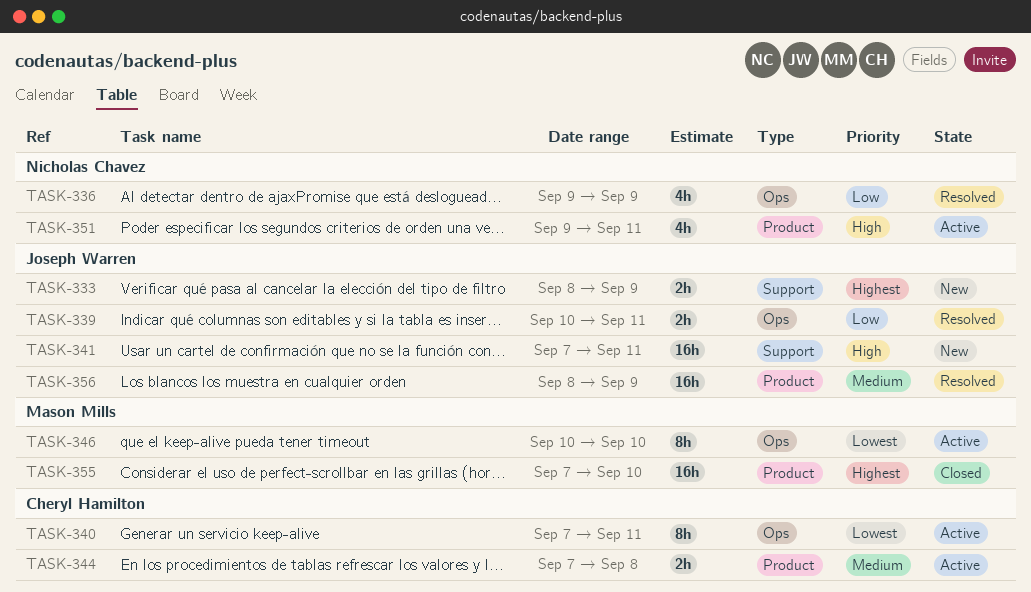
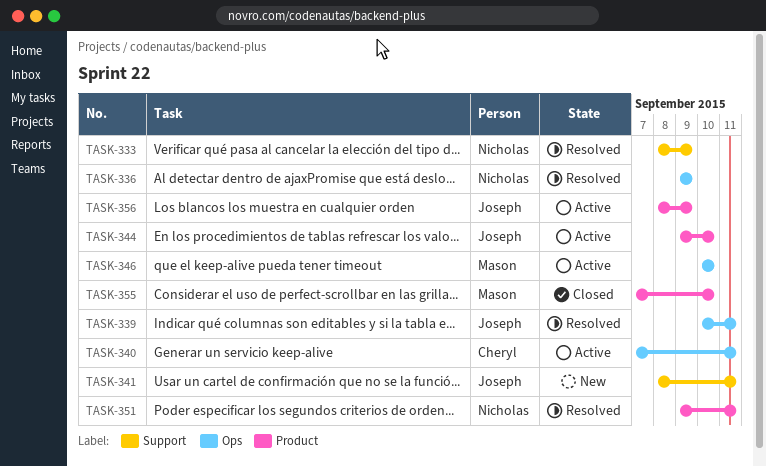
TASK-333, status: New -> Resolved
TASK-333, owner: Joseph Warren -> Nicholas Chavez
TASK-341, start: Sep 7 -> Sep 8
TASK-344, owner: Cheryl Hamilton -> Joseph Warren
TASK-344, start: Sep 7 -> Sep 9
TASK-344, due: Sep 8 -> Sep 10
TASK-351, status: Active -> Resolved
TASK-356, status: Resolved -> Active

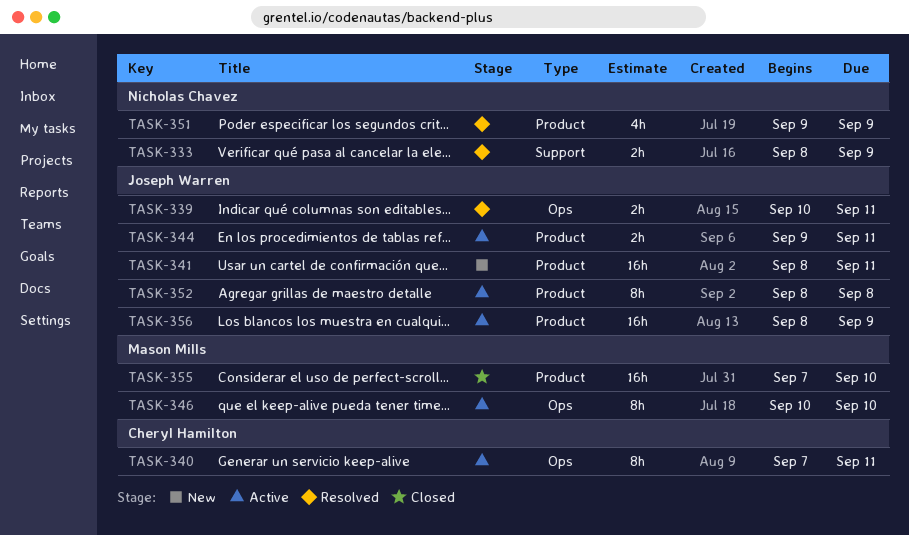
TASK-336: present -> none
TASK-341, label: Support -> Product
TASK-344, due: Sep 10 -> Sep 11
TASK-351, due: Sep 11 -> Sep 9
TASK-352: none -> present

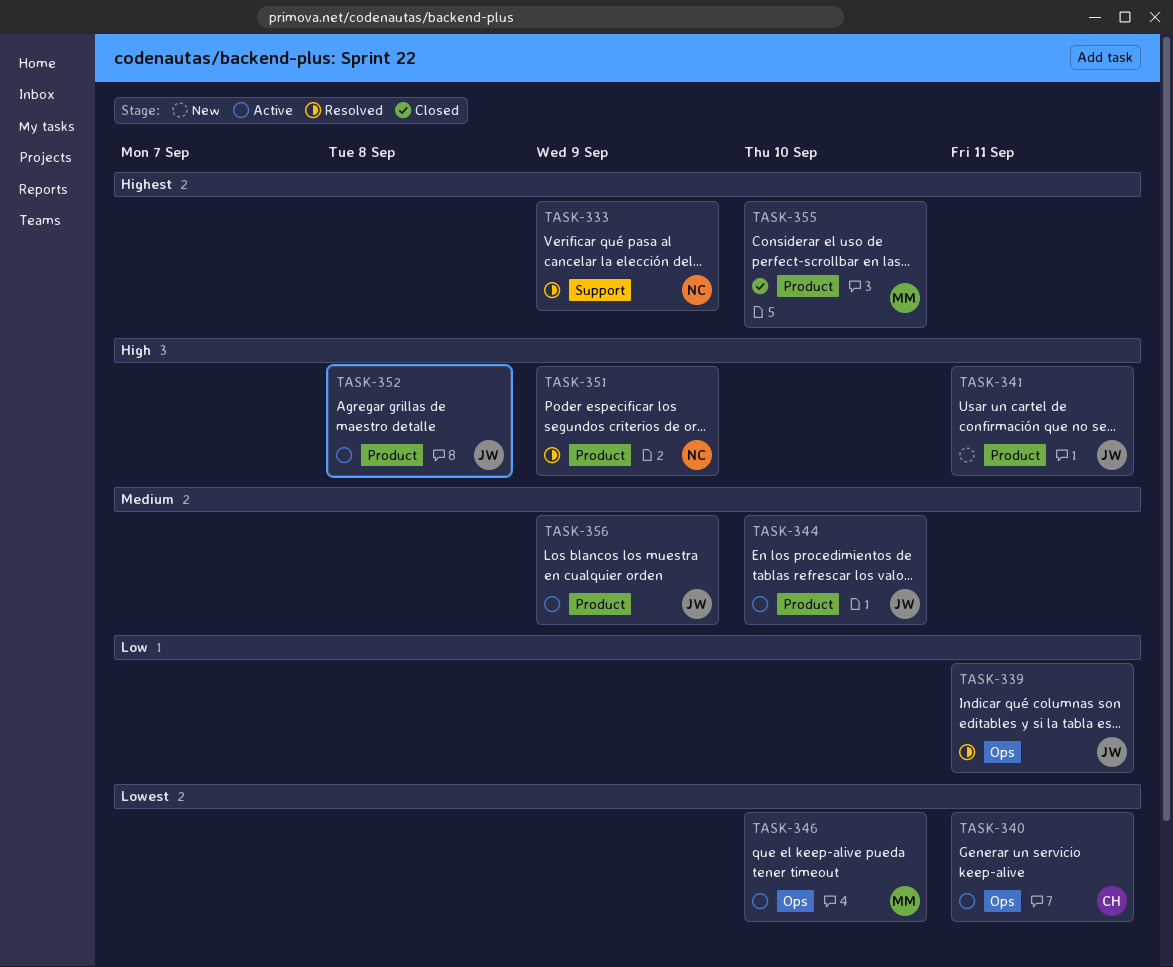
TASK-344, due: Sep 11 -> Sep 10

